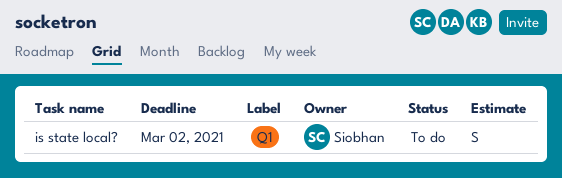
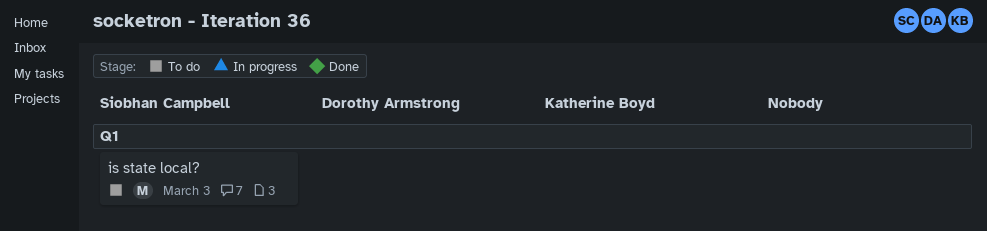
is state local?, estimate: S -> M
is state local?, due: Mar 2 -> Mar 3

